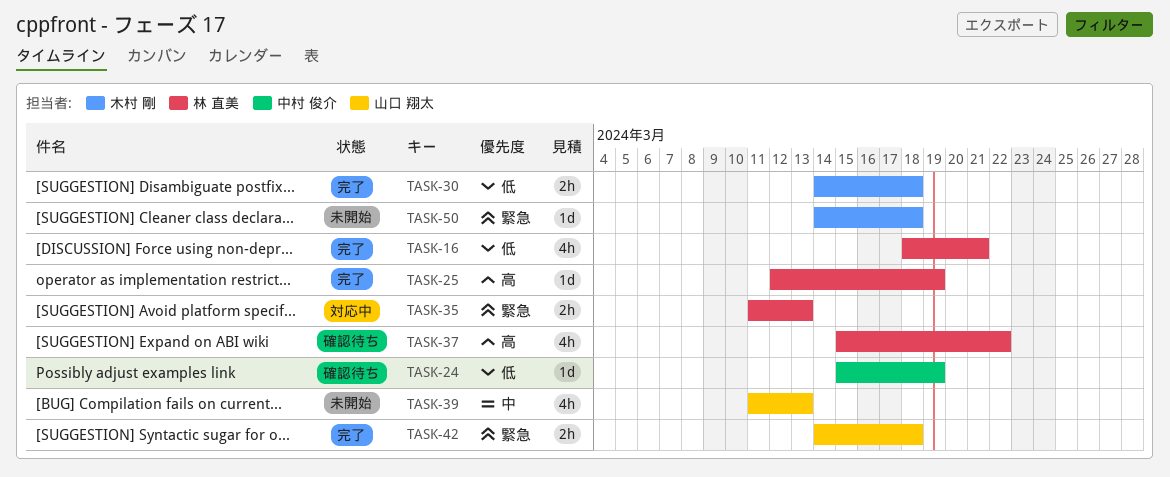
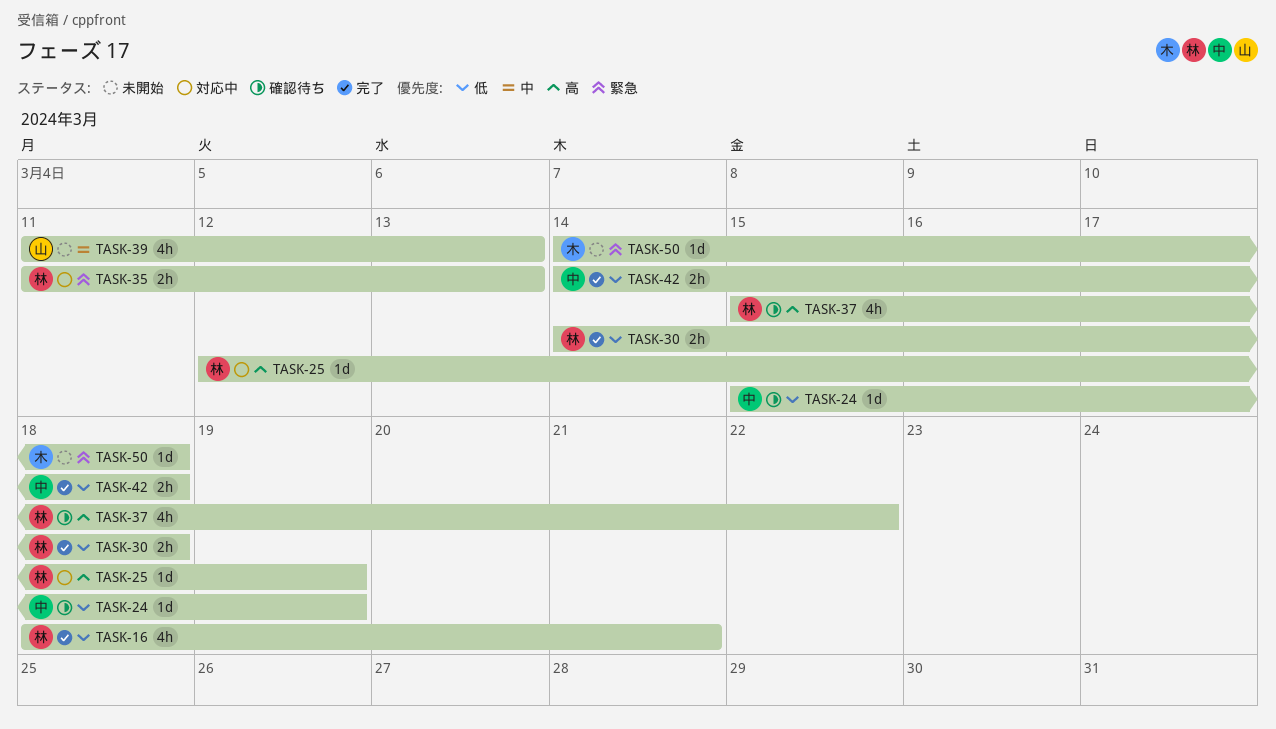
TASK-25, status: 完了 -> 対応中
TASK-30, owner: 木村 剛 -> 林 直美
TASK-42, owner: 山口 翔太 -> 中村 俊介
TASK-42, priority: 緊急 -> 低

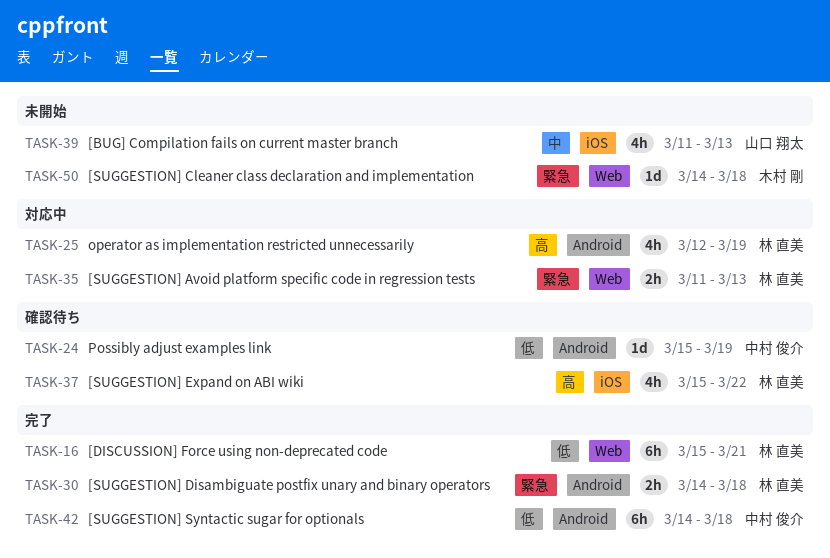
TASK-16, estimate: 4h -> 6h
TASK-16, start: Mar 18 -> Mar 15
TASK-25, estimate: 1d -> 4h
TASK-30, priority: 低 -> 緊急
TASK-42, estimate: 2h -> 6h

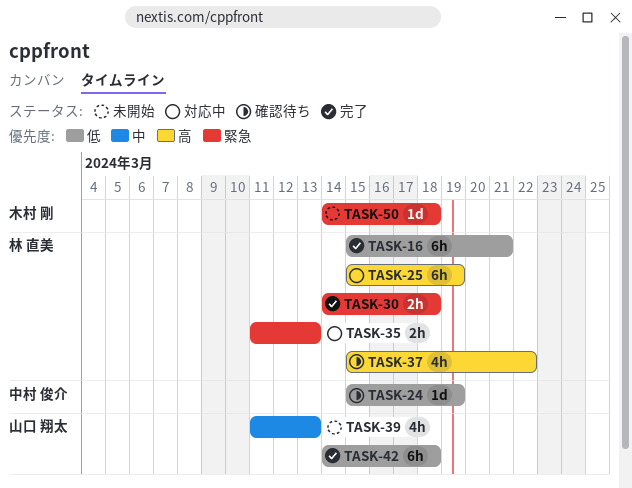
TASK-25, estimate: 4h -> 6h
TASK-25, start: Mar 12 -> Mar 15
TASK-42, owner: 中村 俊介 -> 山口 翔太

